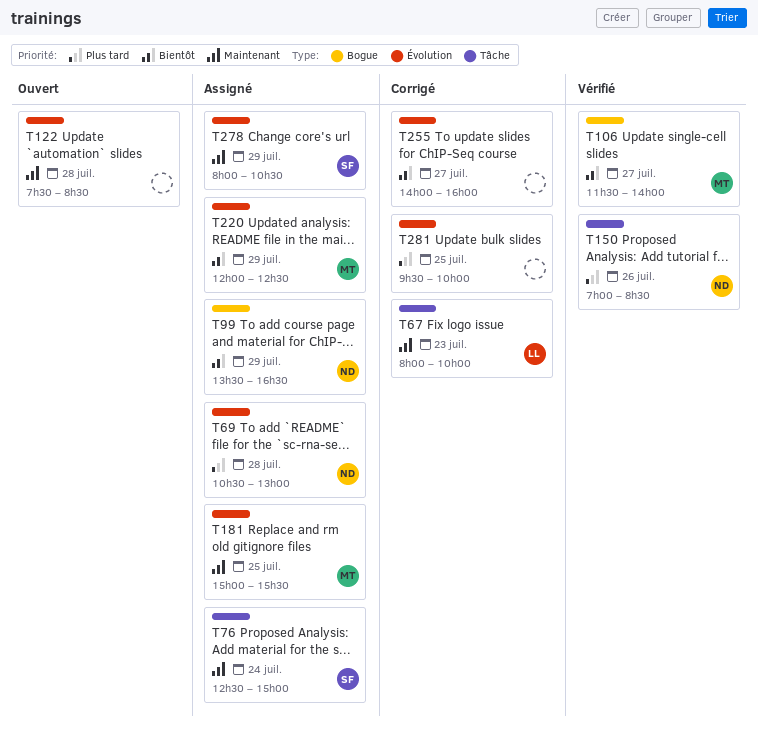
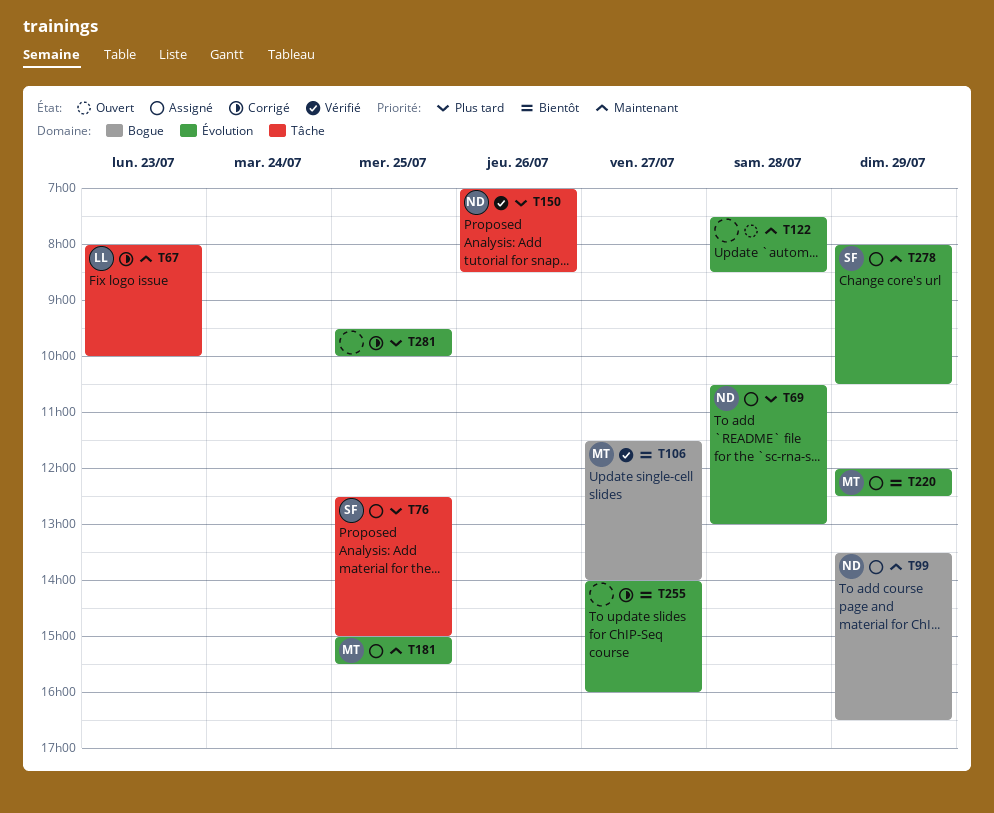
T76, priority: Maintenant -> Plus tard
T76, day: Jul 24 -> Jul 25
T99, priority: Bientôt -> Maintenant

